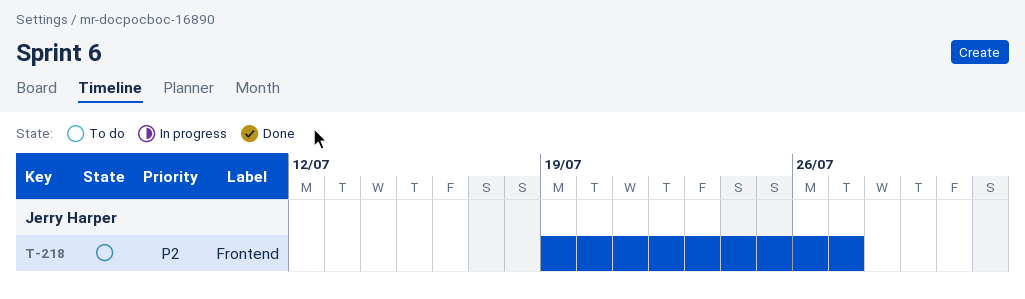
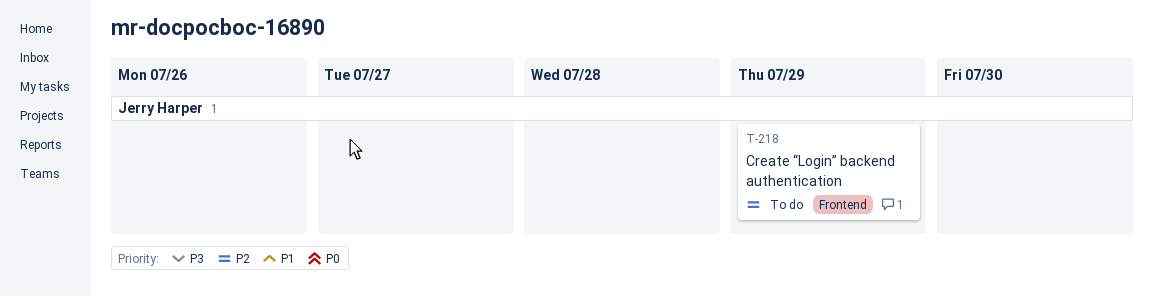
T-218, due: Jul 27 -> Jul 29

